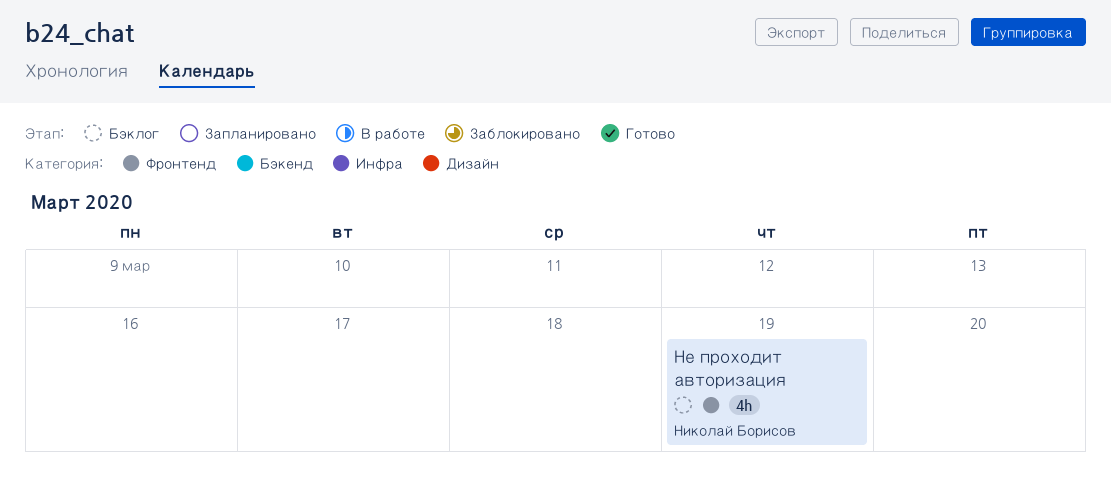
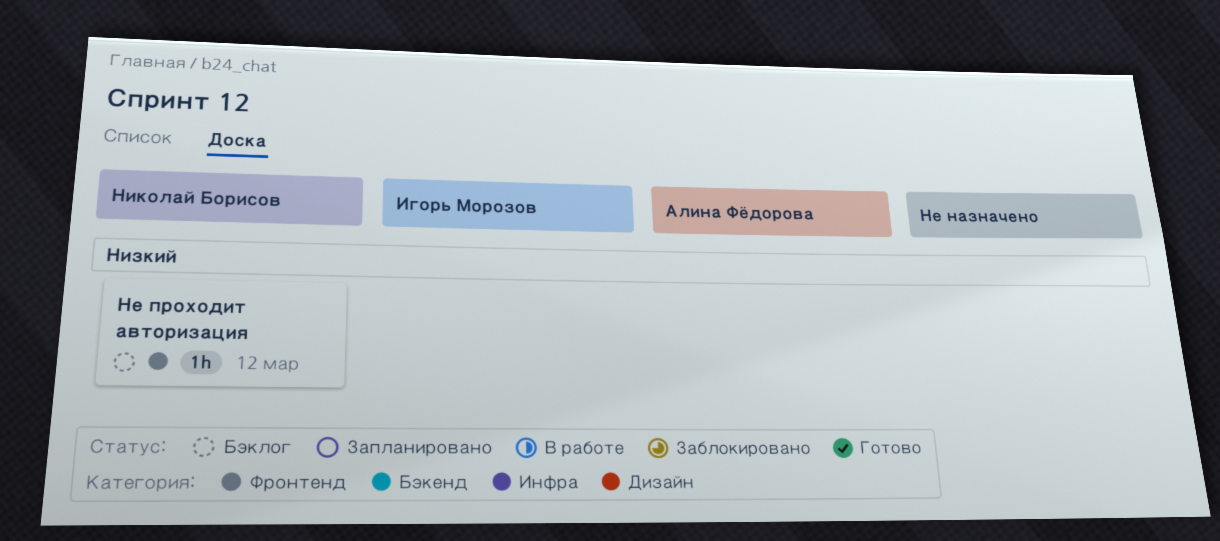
Не проходит авторизация, estimate: 4h -> 1h
Не проходит авторизация, due: Mar 19 -> Mar 12

